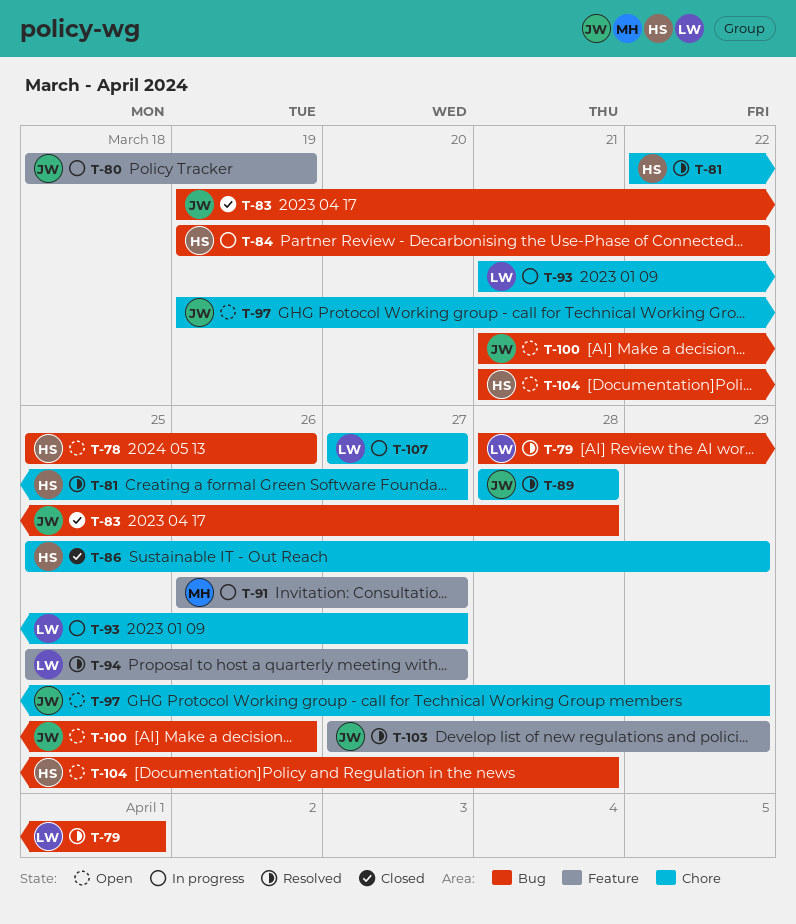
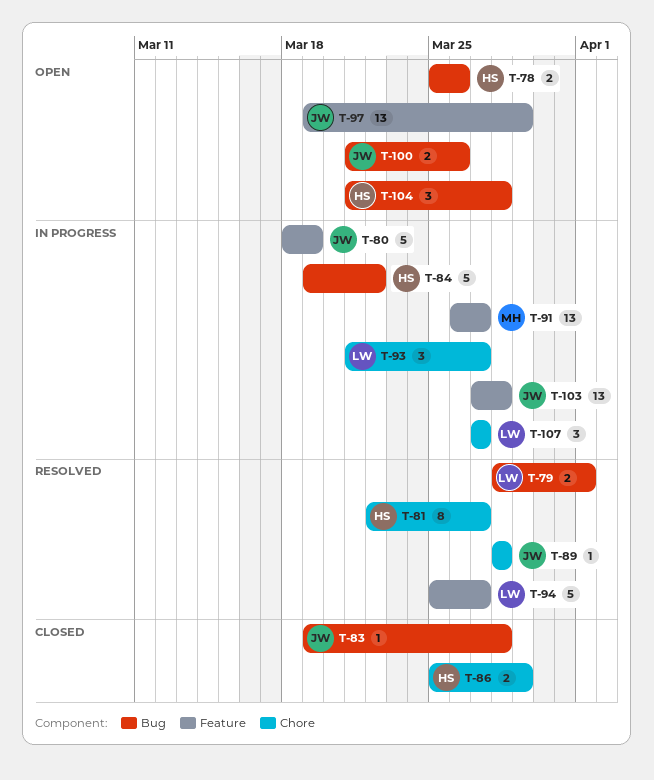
T-97, label: Chore -> Feature
T-103, status: Resolved -> In progress
T-103, due: Mar 29 -> Mar 28

